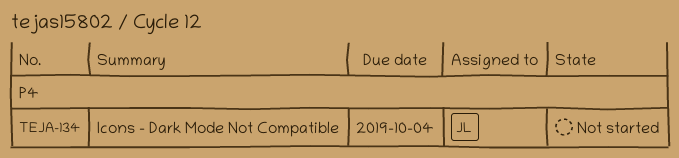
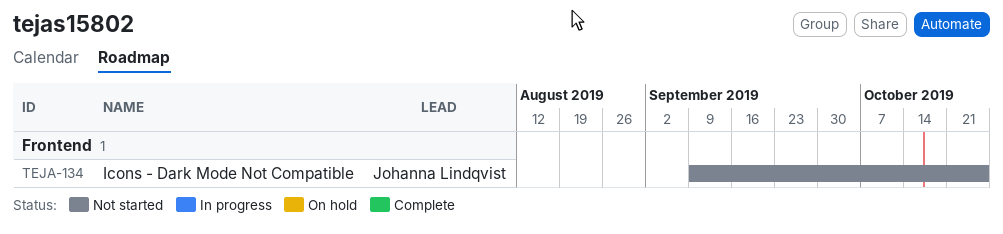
TEJA-134, due: Oct 4 -> Oct 25

